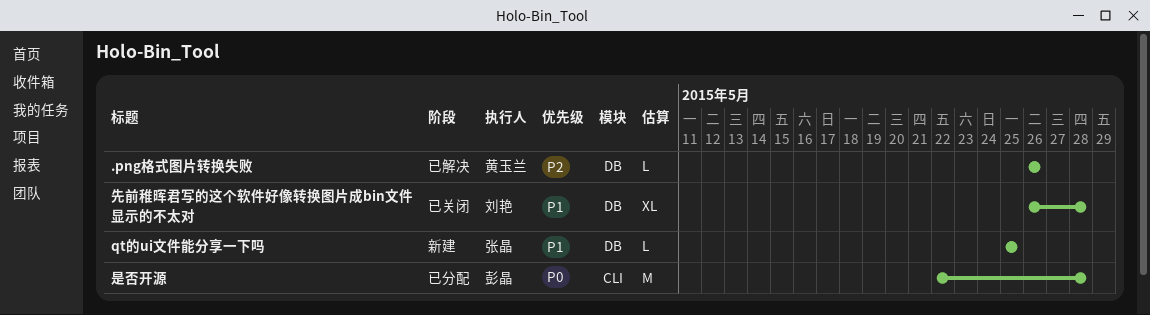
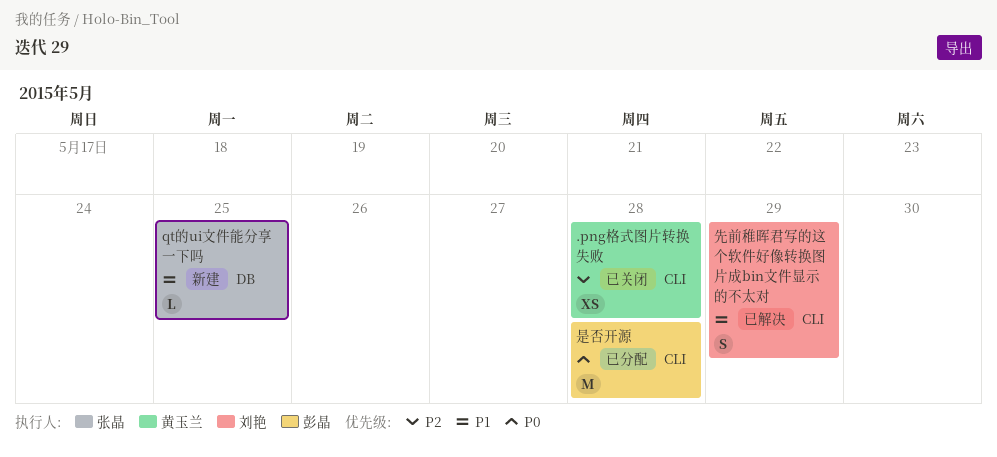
.png格式图片转换失败, status: 已解决 -> 已关闭
.png格式图片转换失败, label: DB -> CLI
.png格式图片转换失败, estimate: L -> XS
.png格式图片转换失败, due: May 26 -> May 28
先前稚晖君写的这个软件好像转换图片成bin文件显示的不太对, status: 已关闭 -> 已解决
先前稚晖君写的这个软件好像转换图片成bin文件显示的不太对, label: DB -> CLI
先前稚晖君写的这个软件好像转换图片成bin文件显示的不太对, estimate: XL -> S
先前稚晖君写的这个软件好像转换图片成bin文件显示的不太对, due: May 28 -> May 29

